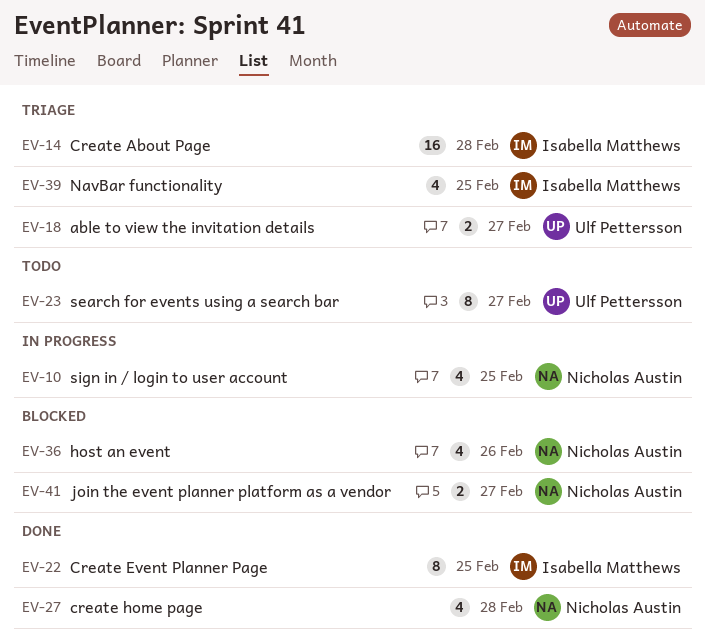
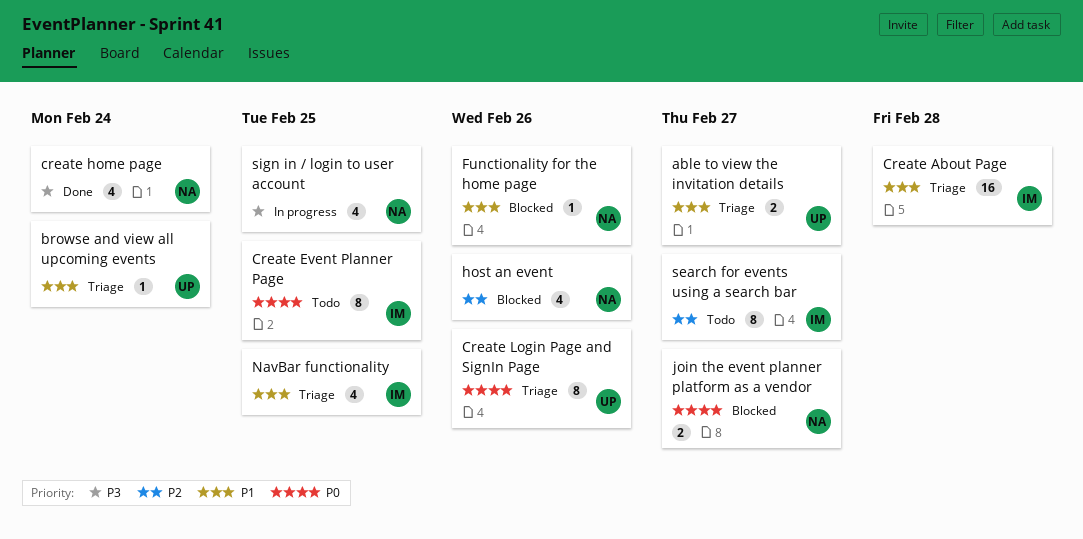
browse and view all upcoming events: none -> present
Create Event Planner Page, status: Done -> Todo
create home page, due: Feb 28 -> Feb 24
Create Login Page and SignIn Page: none -> present
Functionality for the home page: none -> present
search for events using a search bar, owner: Ulf Pettersson -> Isabella Matthews

